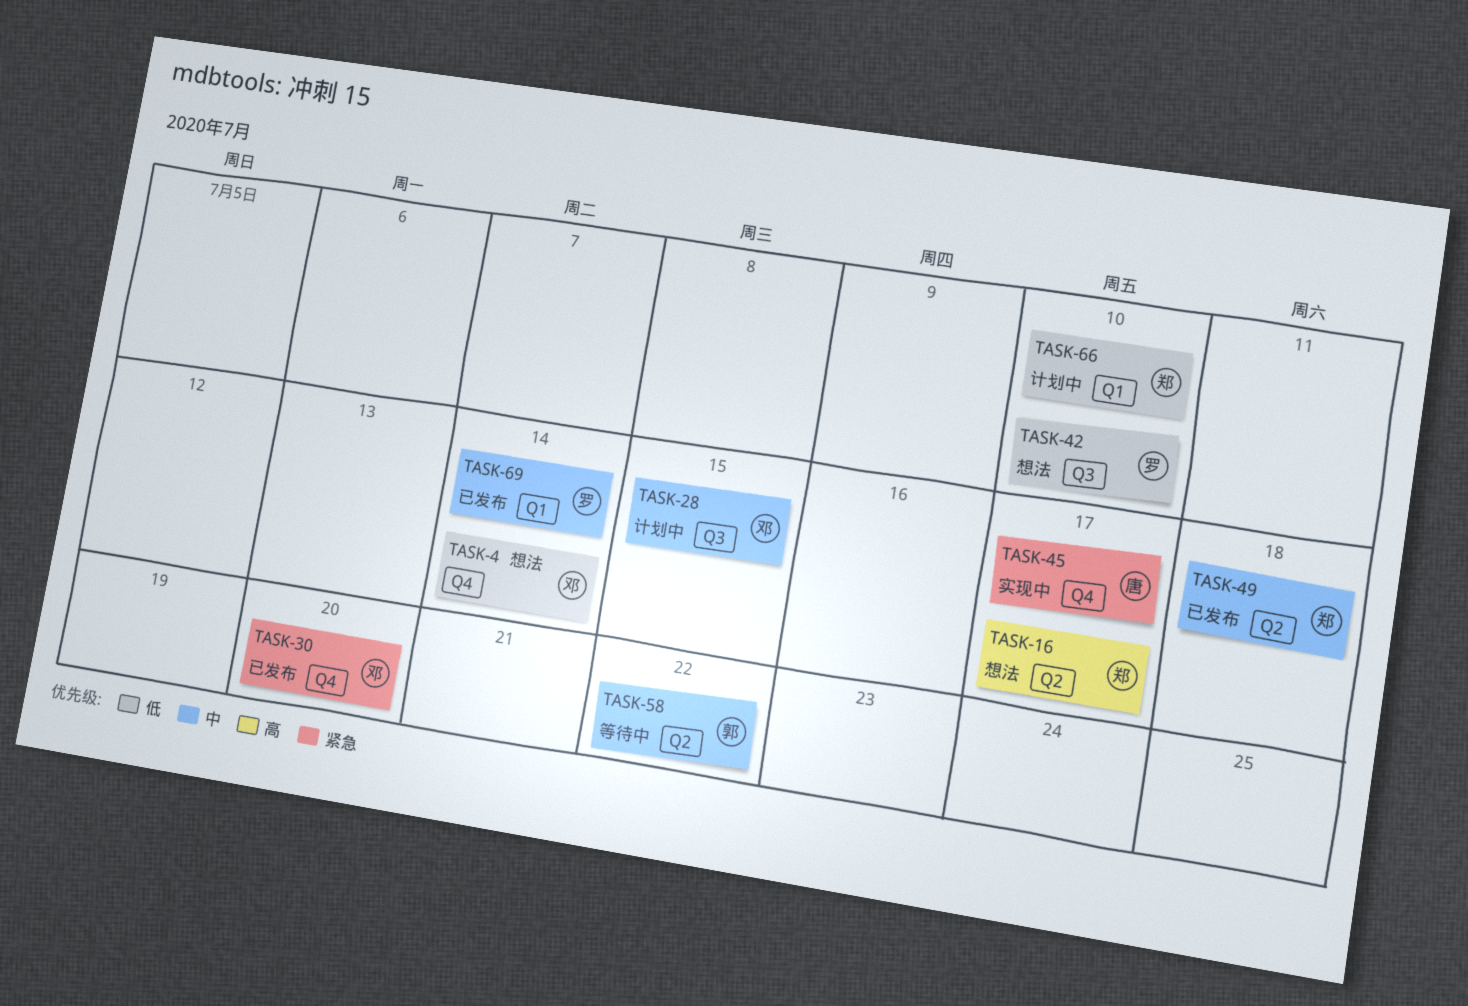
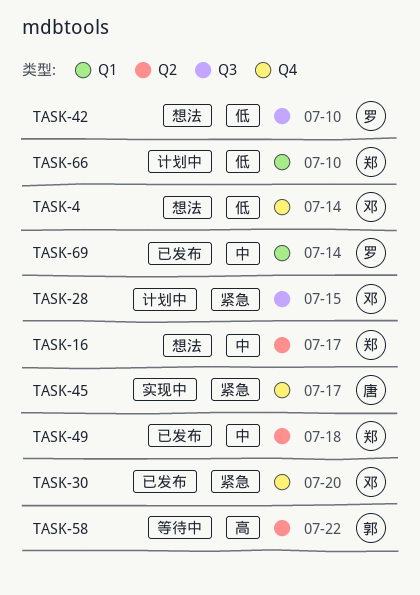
TASK-16, priority: 高 -> 中
TASK-28, priority: 中 -> 紧急
TASK-58, priority: 中 -> 高

